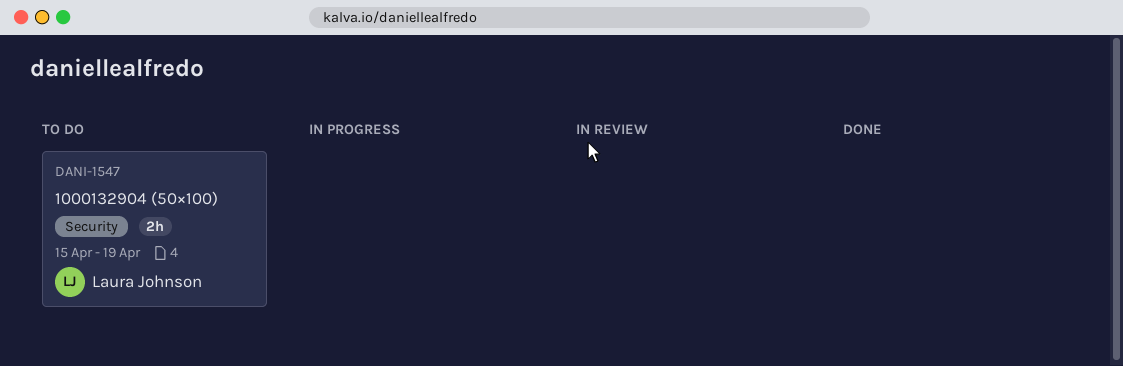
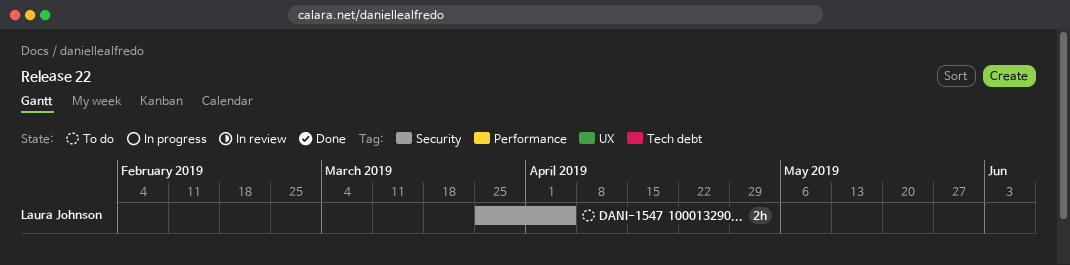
DANI-1547, start: Apr 15 -> Mar 25
DANI-1547, due: Apr 19 -> Apr 5

